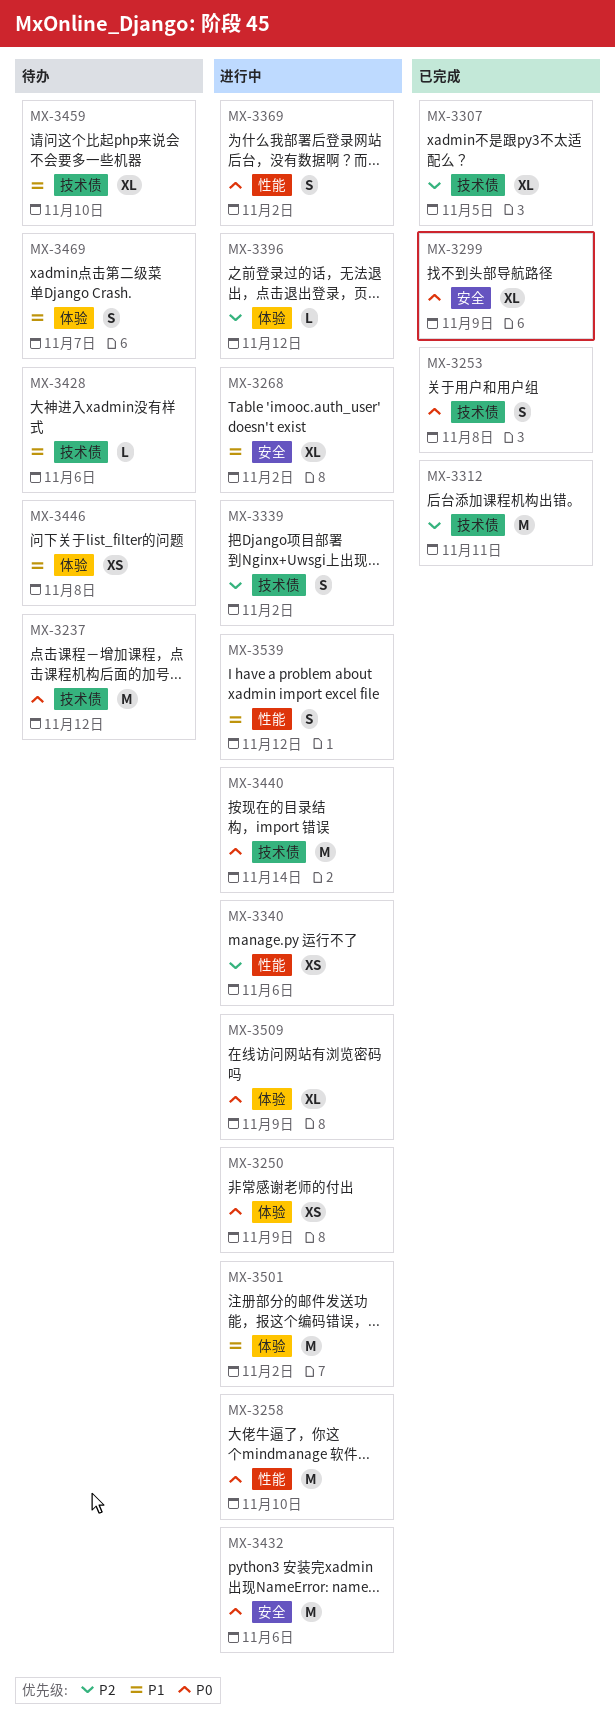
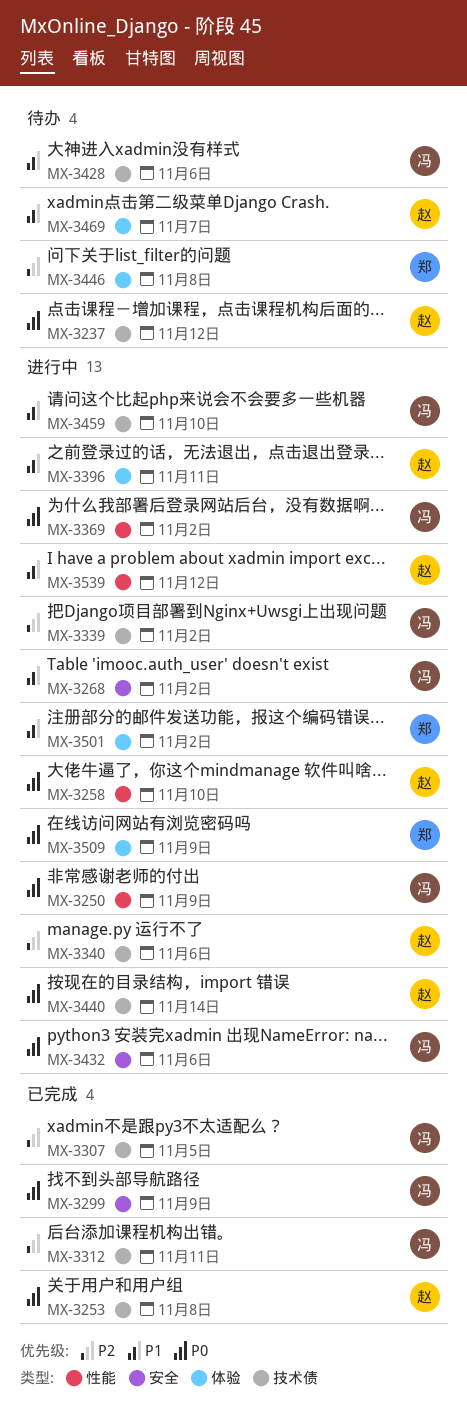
MX-3250, label: 体验 -> 性能
MX-3340, label: 性能 -> 技术债
MX-3396, priority: P2 -> P1
MX-3396, due: Nov 12 -> Nov 11
MX-3446, priority: P1 -> P2
MX-3459, status: 待办 -> 进行中

